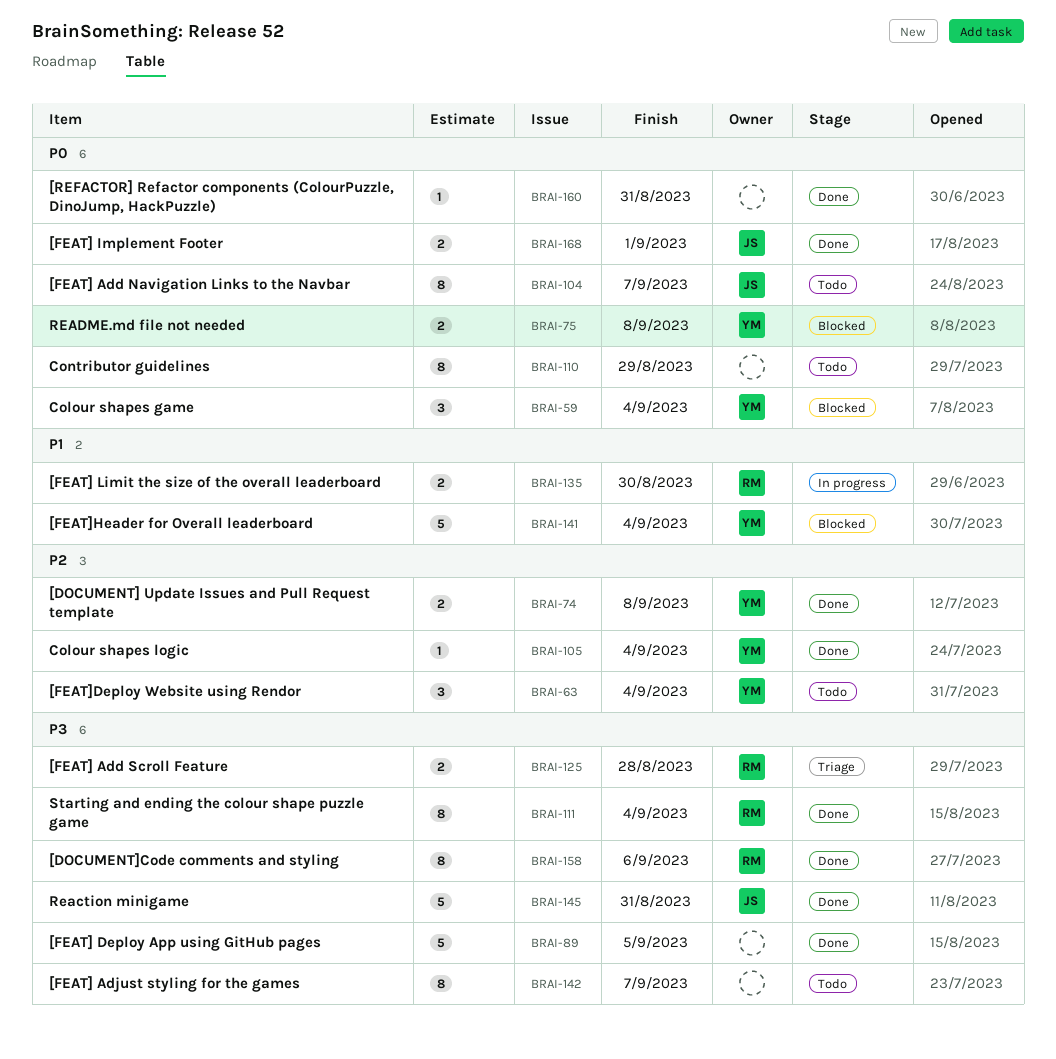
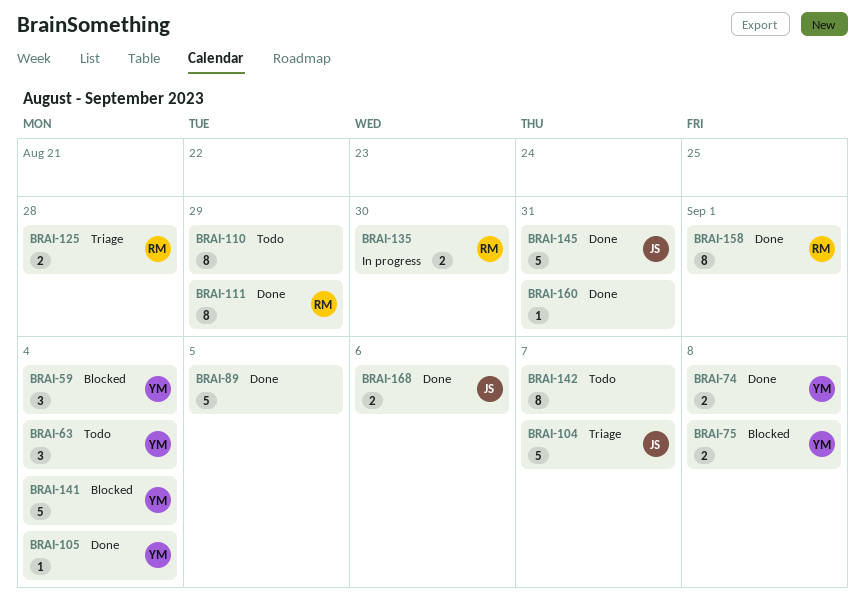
BRAI-104, status: Todo -> Triage
BRAI-104, estimate: 8 -> 5
BRAI-111, due: Sep 4 -> Aug 29
BRAI-158, due: Sep 6 -> Sep 1
BRAI-168, due: Sep 1 -> Sep 6

